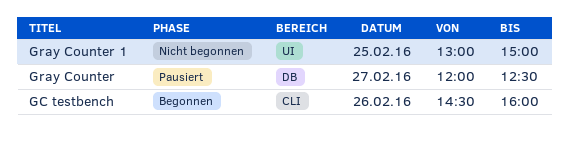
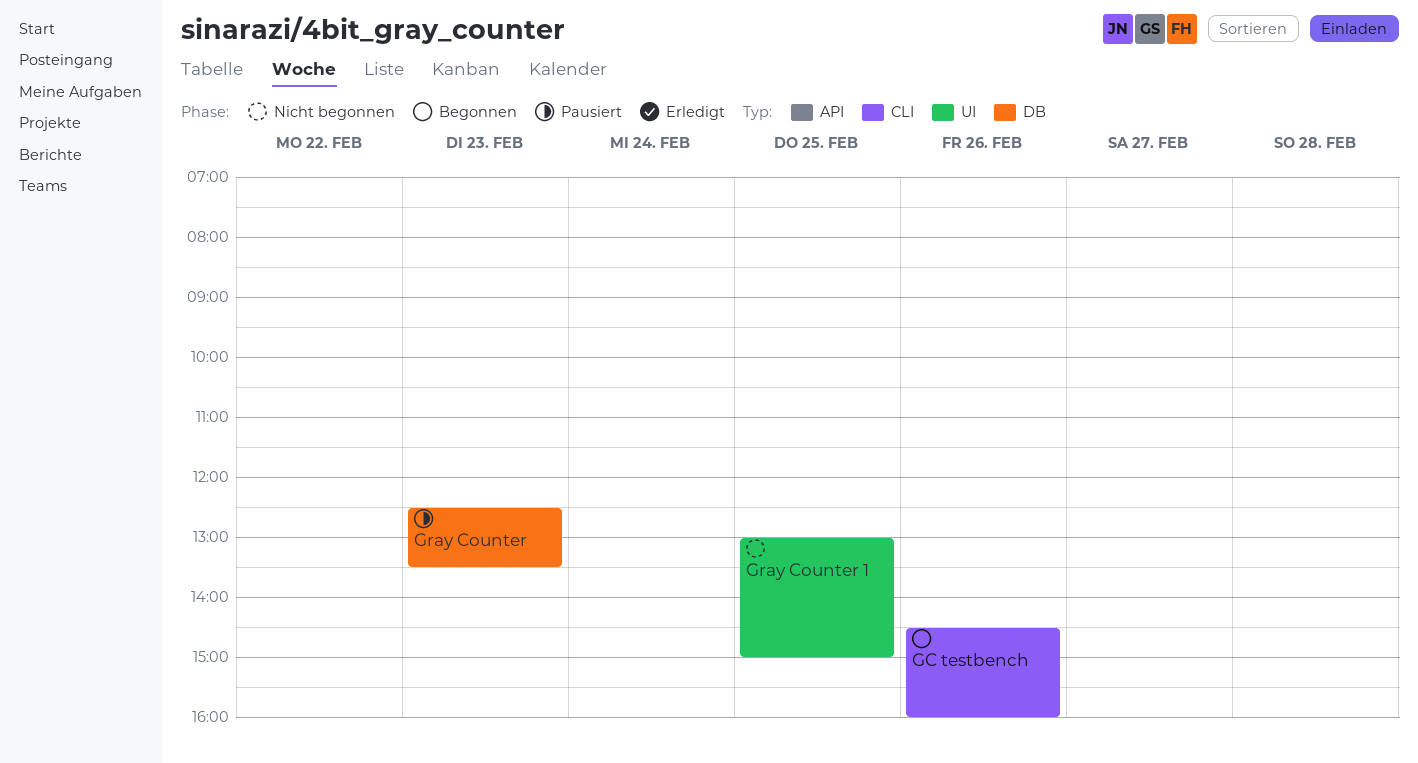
Gray Counter, day: Feb 27 -> Feb 23
Gray Counter, begins: 12:00 -> 12:30
Gray Counter, ends: 12:30 -> 13:30

